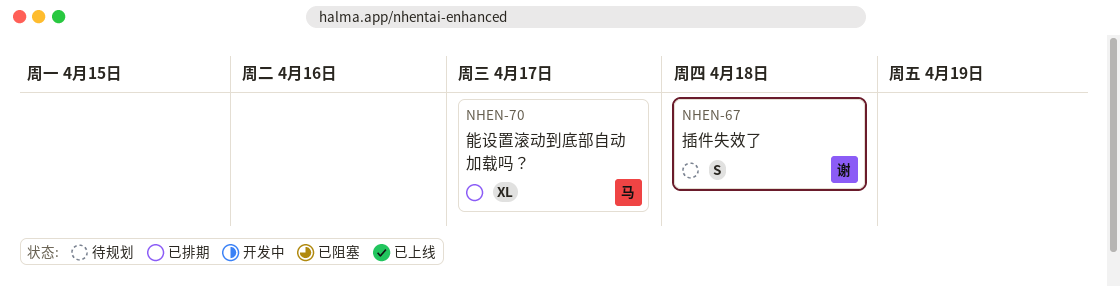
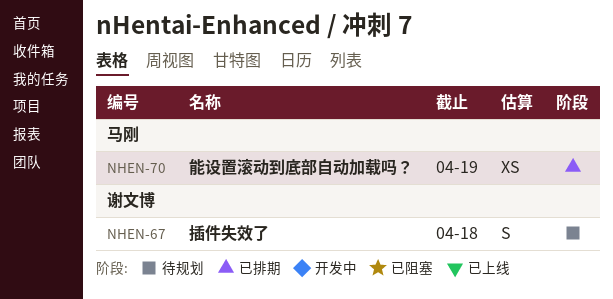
NHEN-70, estimate: XL -> XS
NHEN-70, due: Apr 17 -> Apr 19

